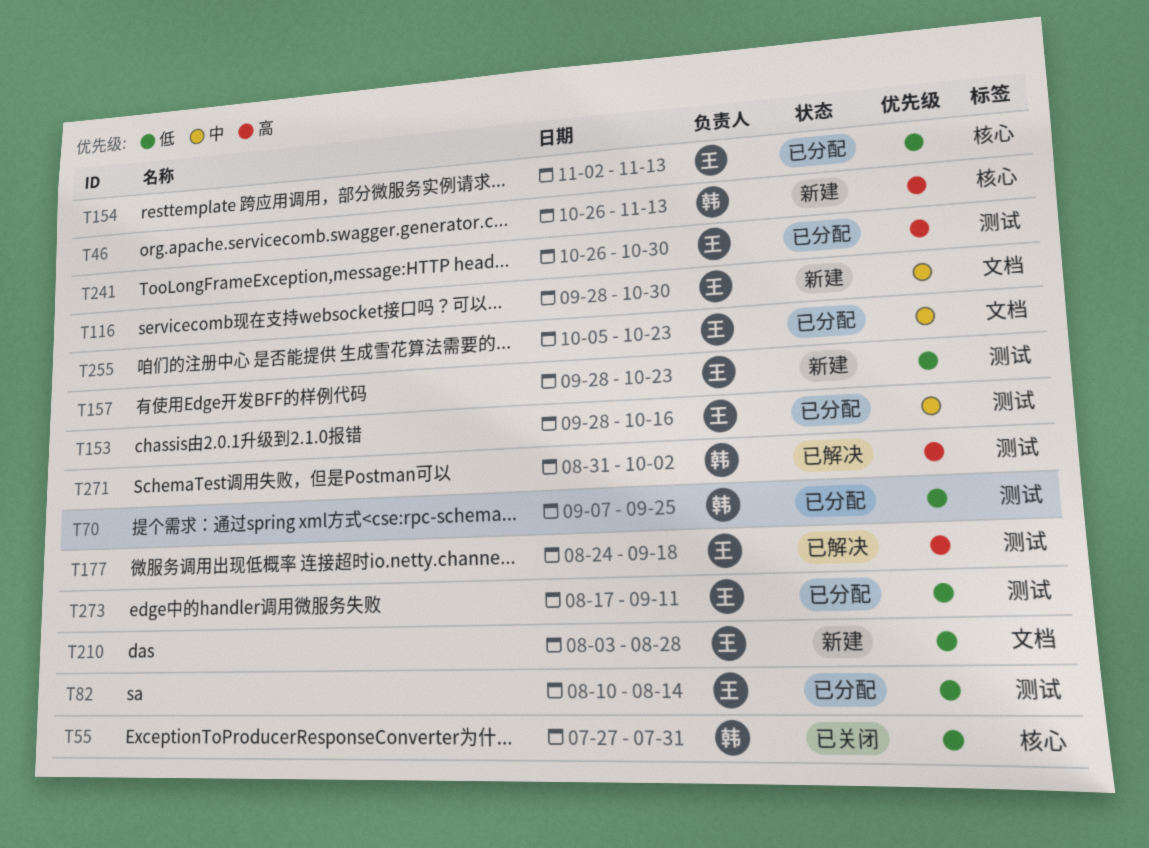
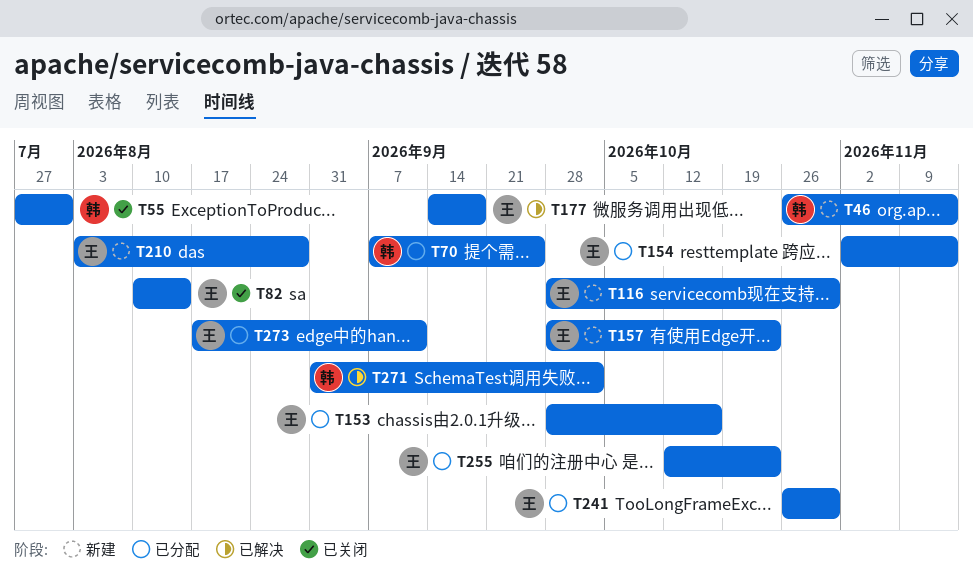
T82, status: 已分配 -> 已关闭
T177, start: Aug 24 -> Sep 14
T255, start: Oct 5 -> Oct 12

